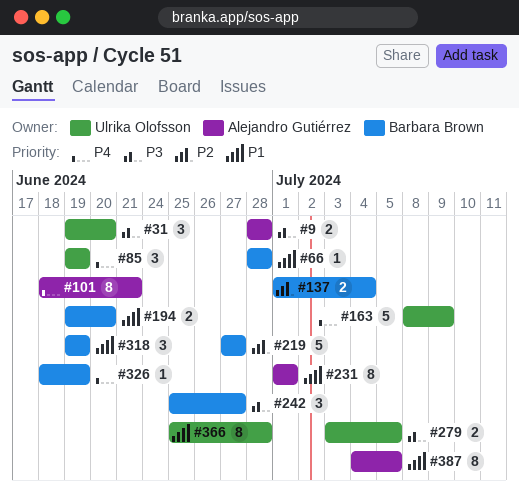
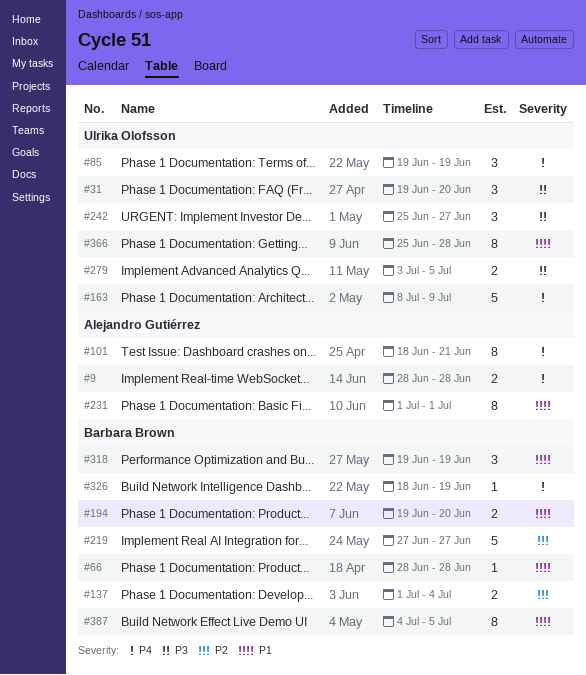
#9, priority: P3 -> P4
#242, owner: Barbara Brown -> Ulrika Olofsson
#387, owner: Alejandro Gutiérrez -> Barbara Brown

